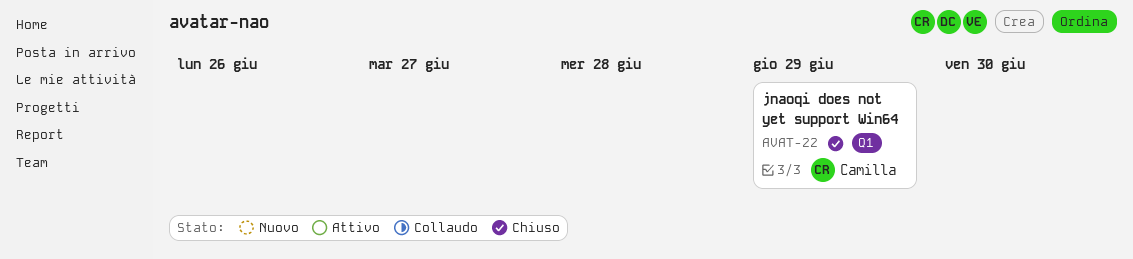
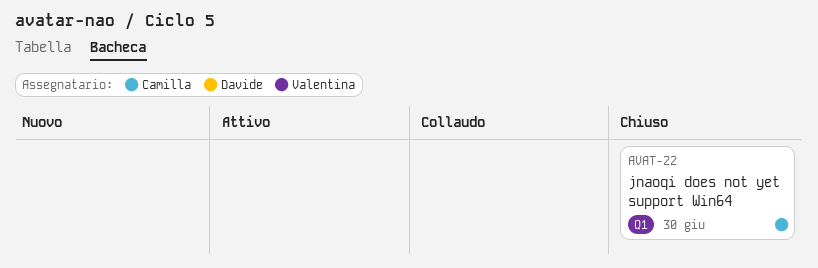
AVAT-22, due: Jun 29 -> Jun 30

